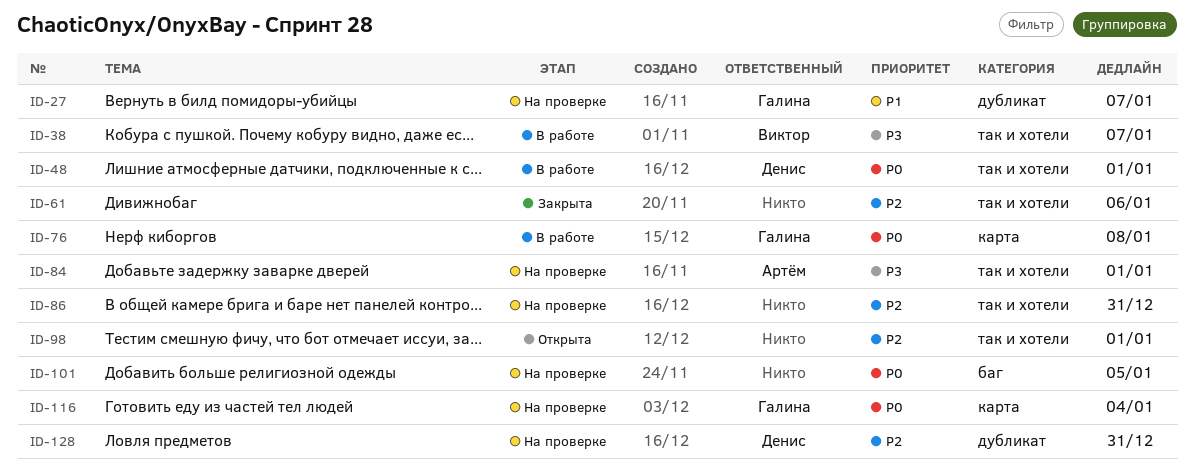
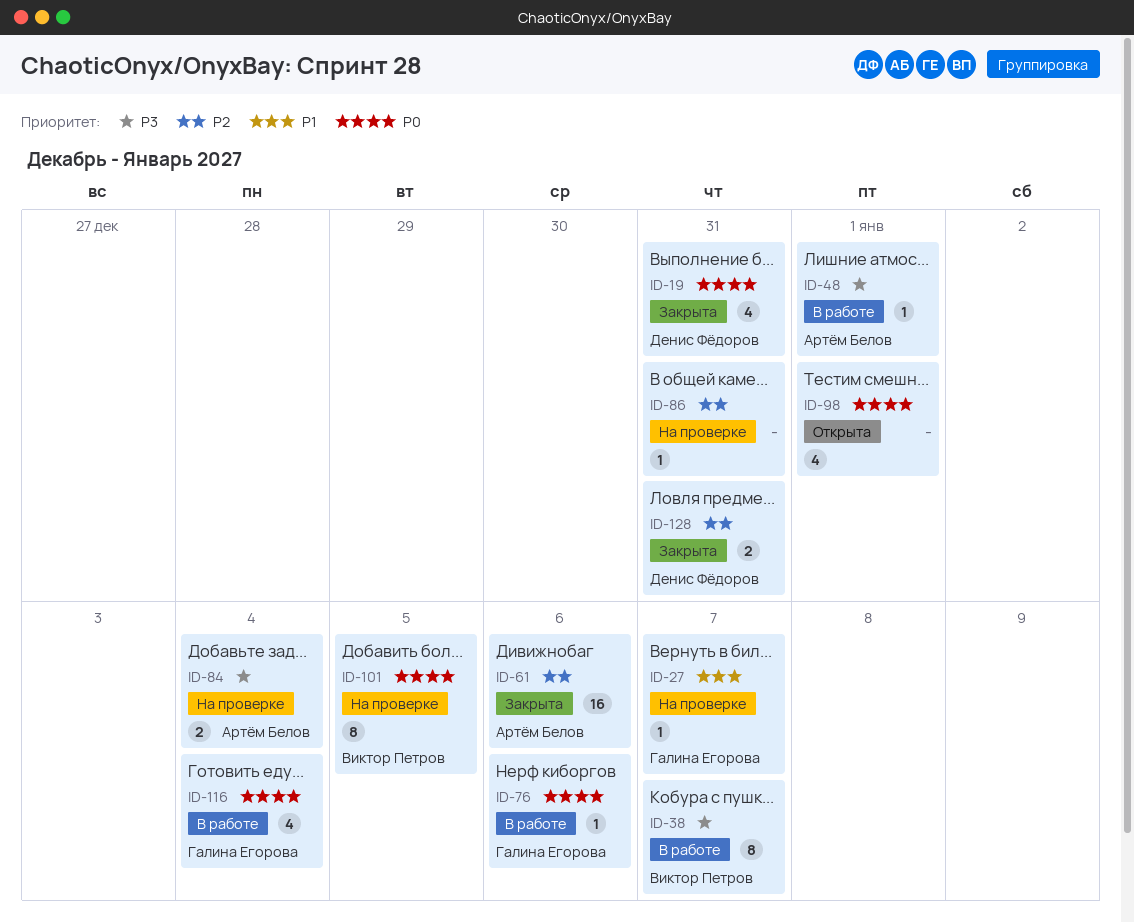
ID-19: none -> present
ID-48, owner: Денис Фёдоров -> Артём Белов
ID-48, priority: P0 -> P3
ID-61, owner: none -> Артём Белов
ID-76, due: Jan 8 -> Jan 6
ID-84, due: Jan 1 -> Jan 4
ID-98, priority: P2 -> P0
ID-101, owner: none -> Виктор Петров
ID-116, status: На проверке -> В работе
ID-128, status: На проверке -> Закрыта

